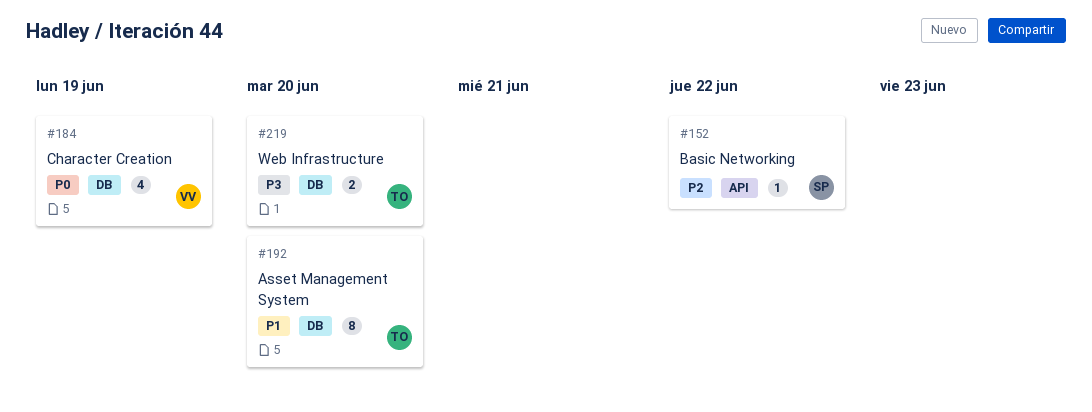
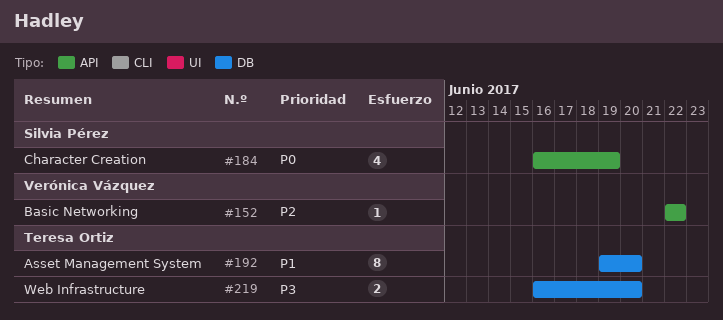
#152, owner: Silvia Pérez -> Verónica Vázquez
#184, owner: Verónica Vázquez -> Silvia Pérez
#184, label: DB -> API

